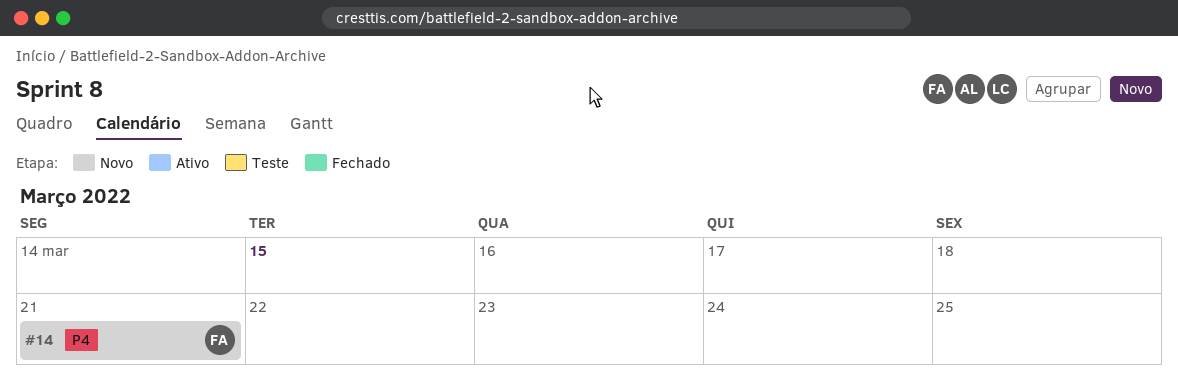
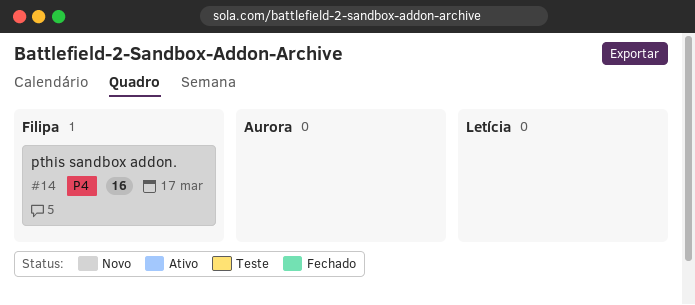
#14, due: Mar 21 -> Mar 17

